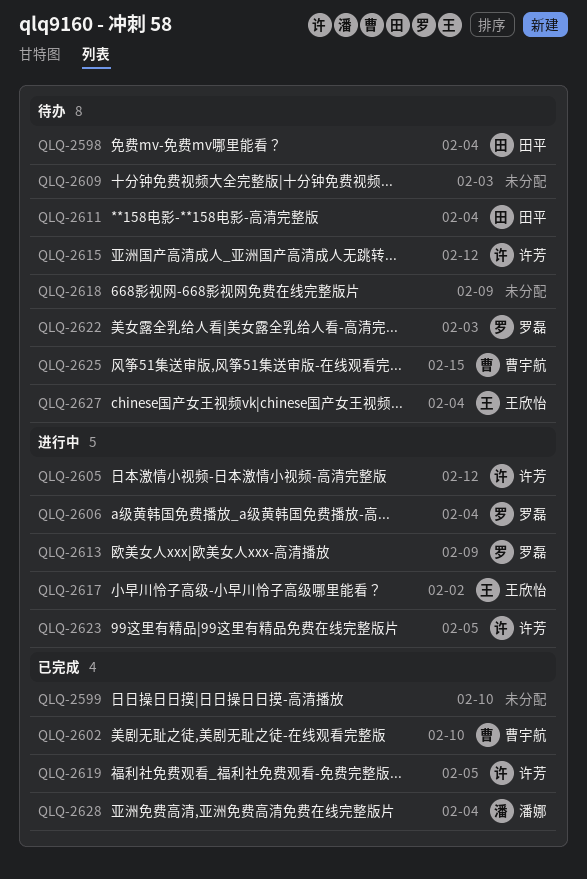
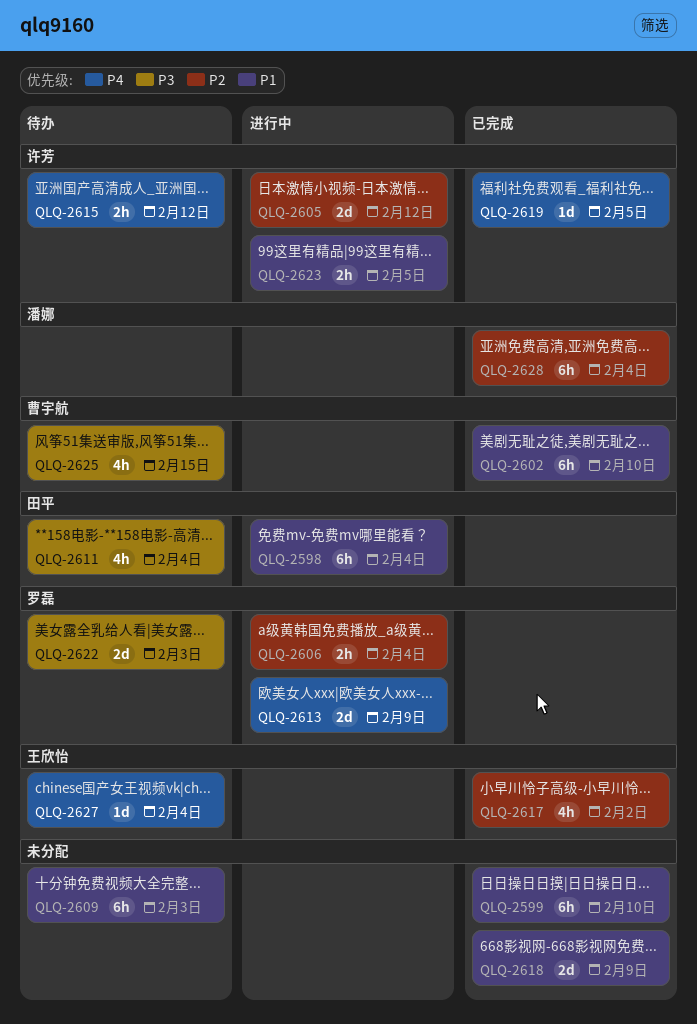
QLQ-2598, status: 待办 -> 进行中
QLQ-2617, status: 进行中 -> 已完成
QLQ-2618, status: 待办 -> 已完成

